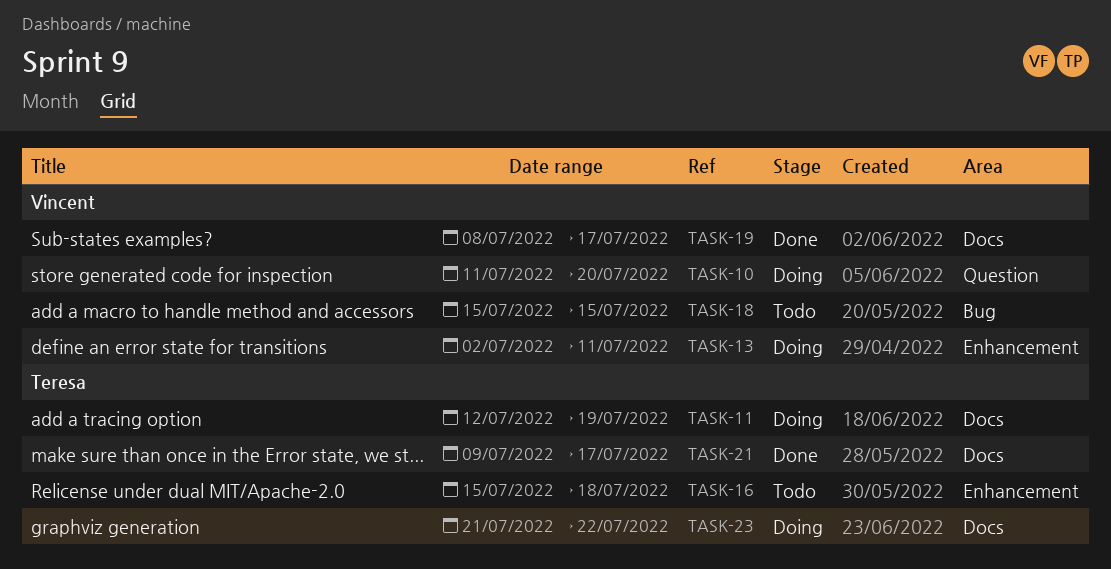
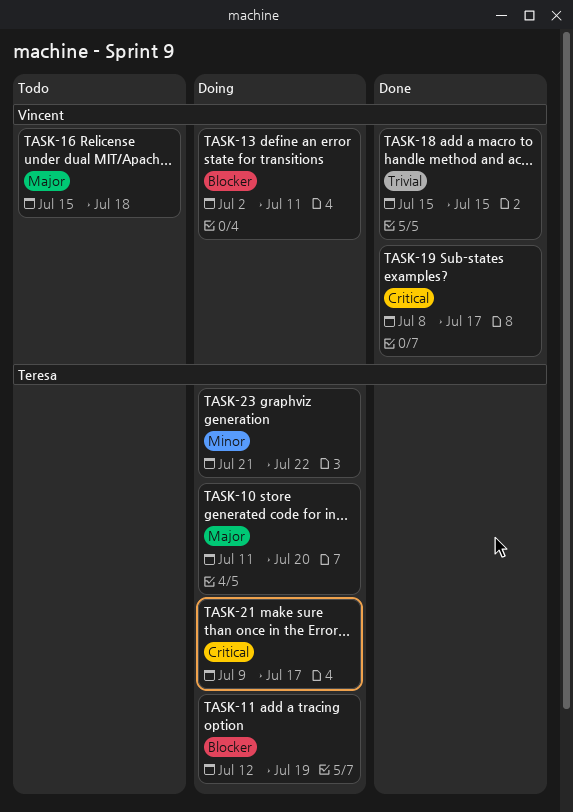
TASK-10, owner: Vincent -> Teresa
TASK-16, owner: Teresa -> Vincent
TASK-18, status: Todo -> Done
TASK-21, status: Done -> Doing

